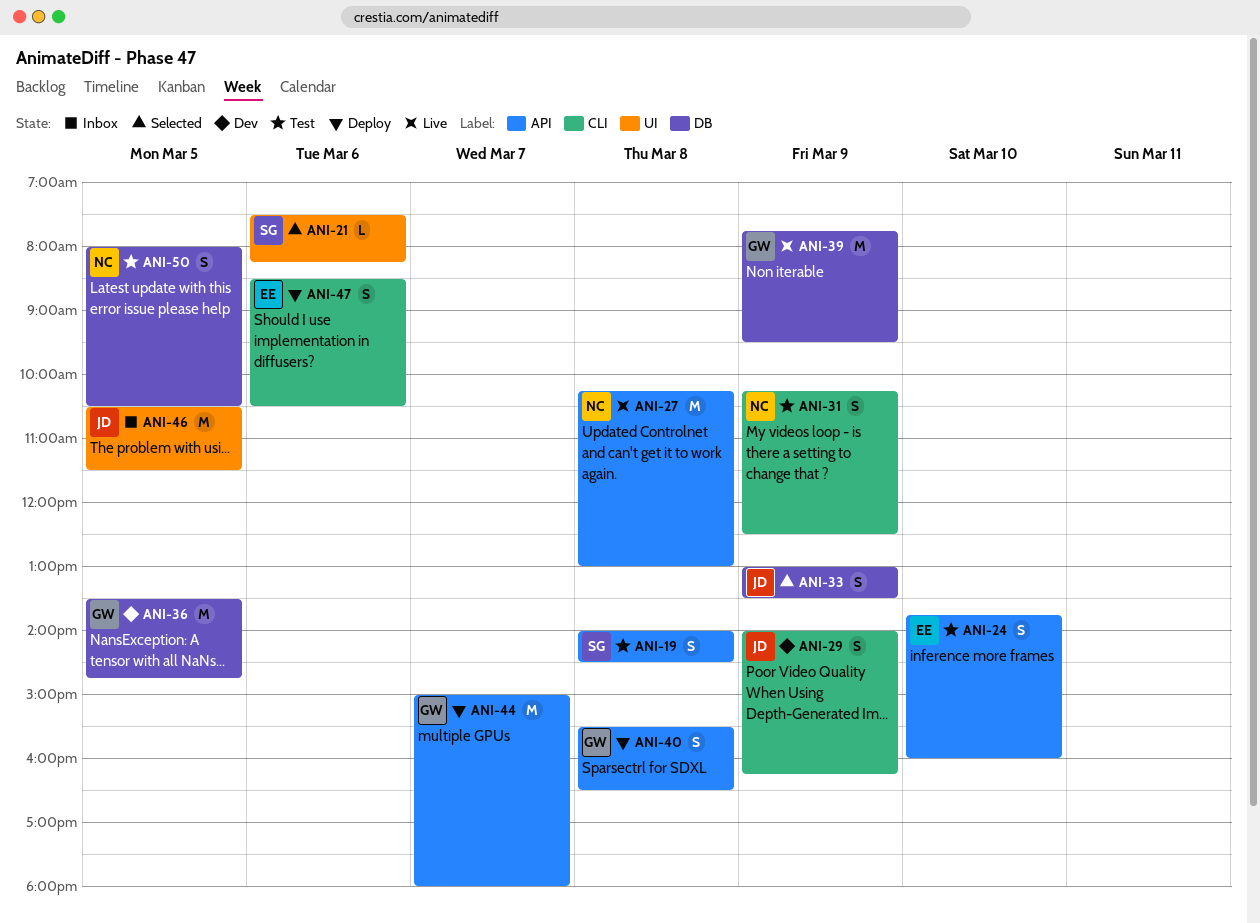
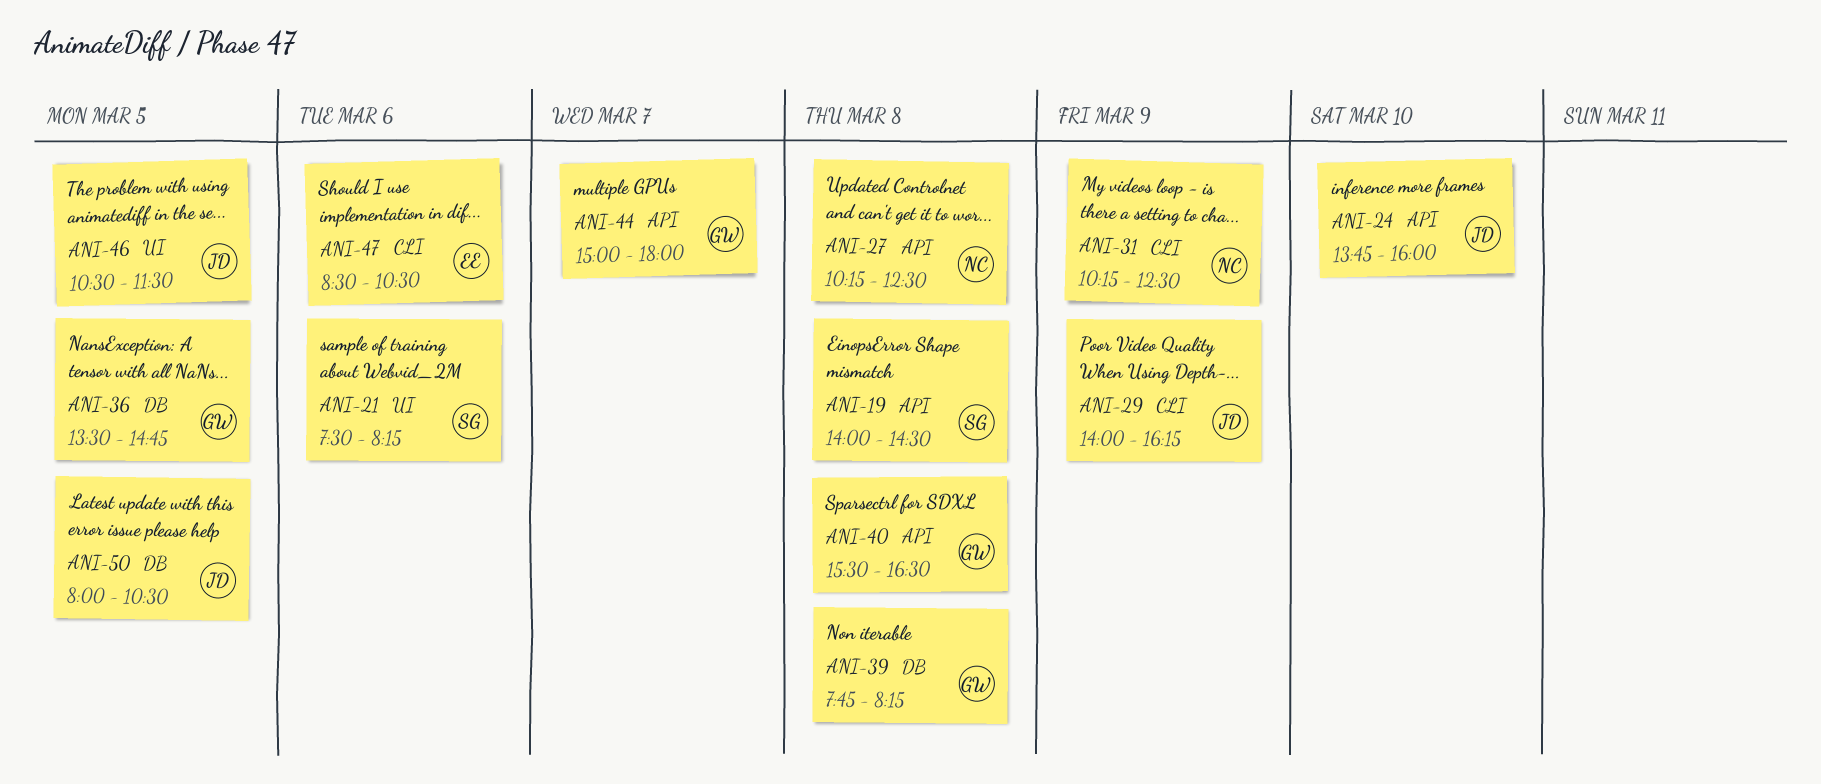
ANI-24, owner: EE -> JD
ANI-27, ends: 13:00 -> 12:30
ANI-33: present -> none
ANI-39, day: Mar 9 -> Mar 8
ANI-39, ends: 09:30 -> 08:15
ANI-50, owner: NC -> JD

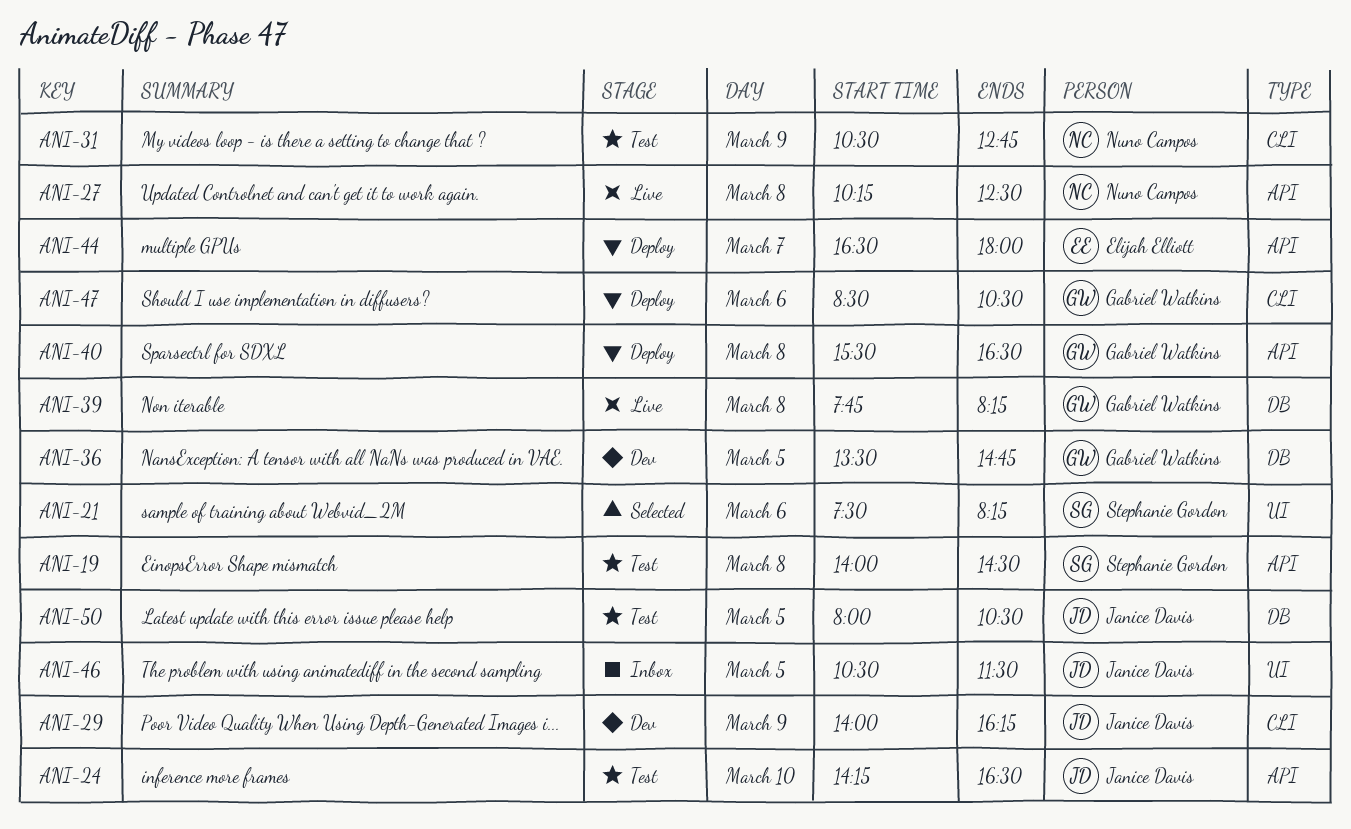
ANI-24, begins: 13:45 -> 14:15
ANI-24, ends: 16:00 -> 16:30
ANI-31, begins: 10:15 -> 10:30
ANI-31, ends: 12:30 -> 12:45
ANI-44, owner: Gabriel Watkins -> Elijah Elliott
ANI-44, begins: 15:00 -> 16:30
ANI-47, owner: Elijah Elliott -> Gabriel Watkins

